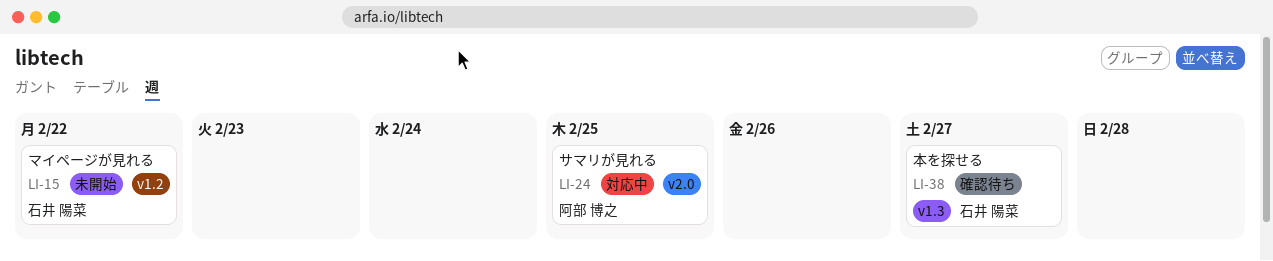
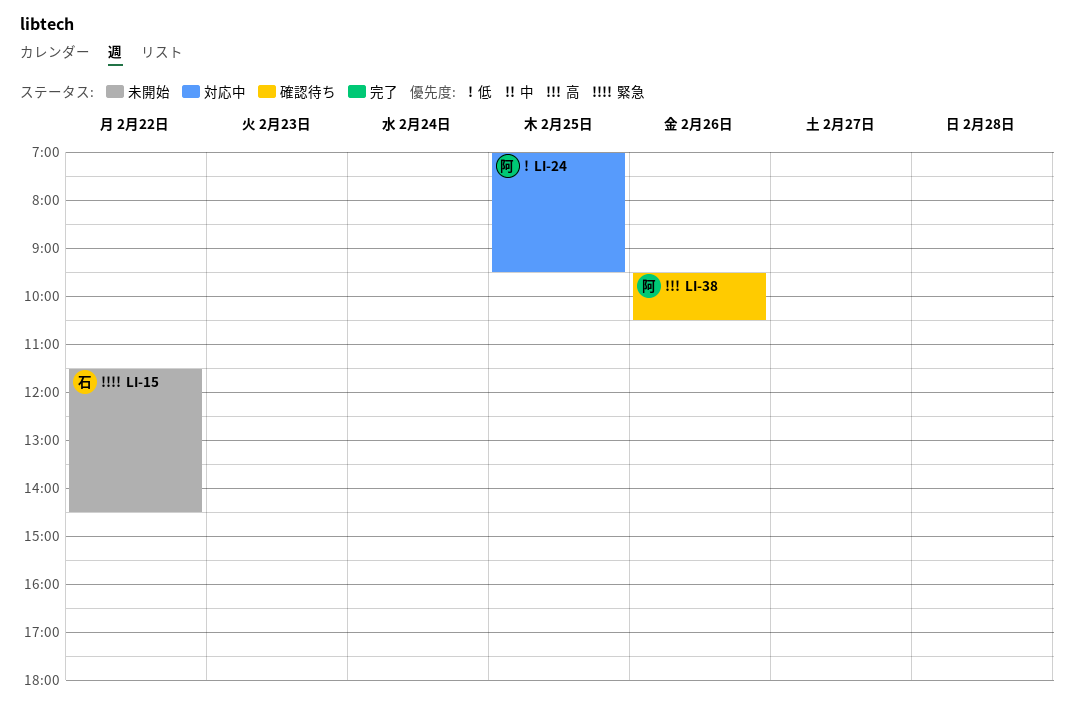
LI-38, owner: 石井 陽菜 -> 阿部 博之
LI-38, day: Feb 27 -> Feb 26

